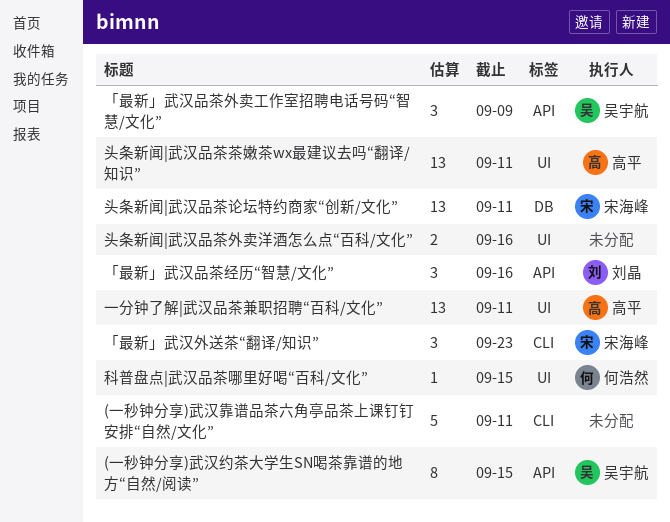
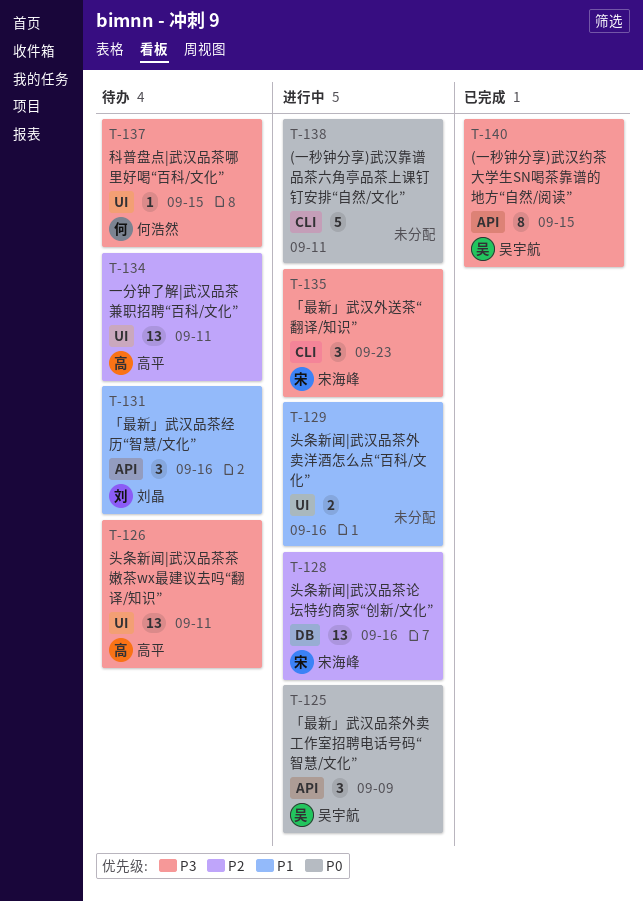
头条新闻|武汉品茶论坛特约商家“创新/文化”, due: Sep 11 -> Sep 16

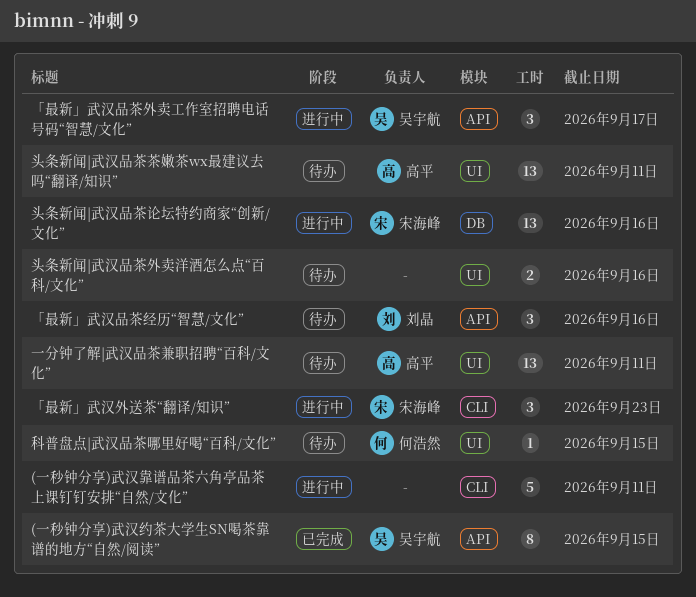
「最新」武汉品茶外卖工作室招聘电话号码“智慧/文化”, due: Sep 9 -> Sep 17
头条新闻|武汉品茶外卖洋酒怎么点“百科/文化”, status: 进行中 -> 待办

